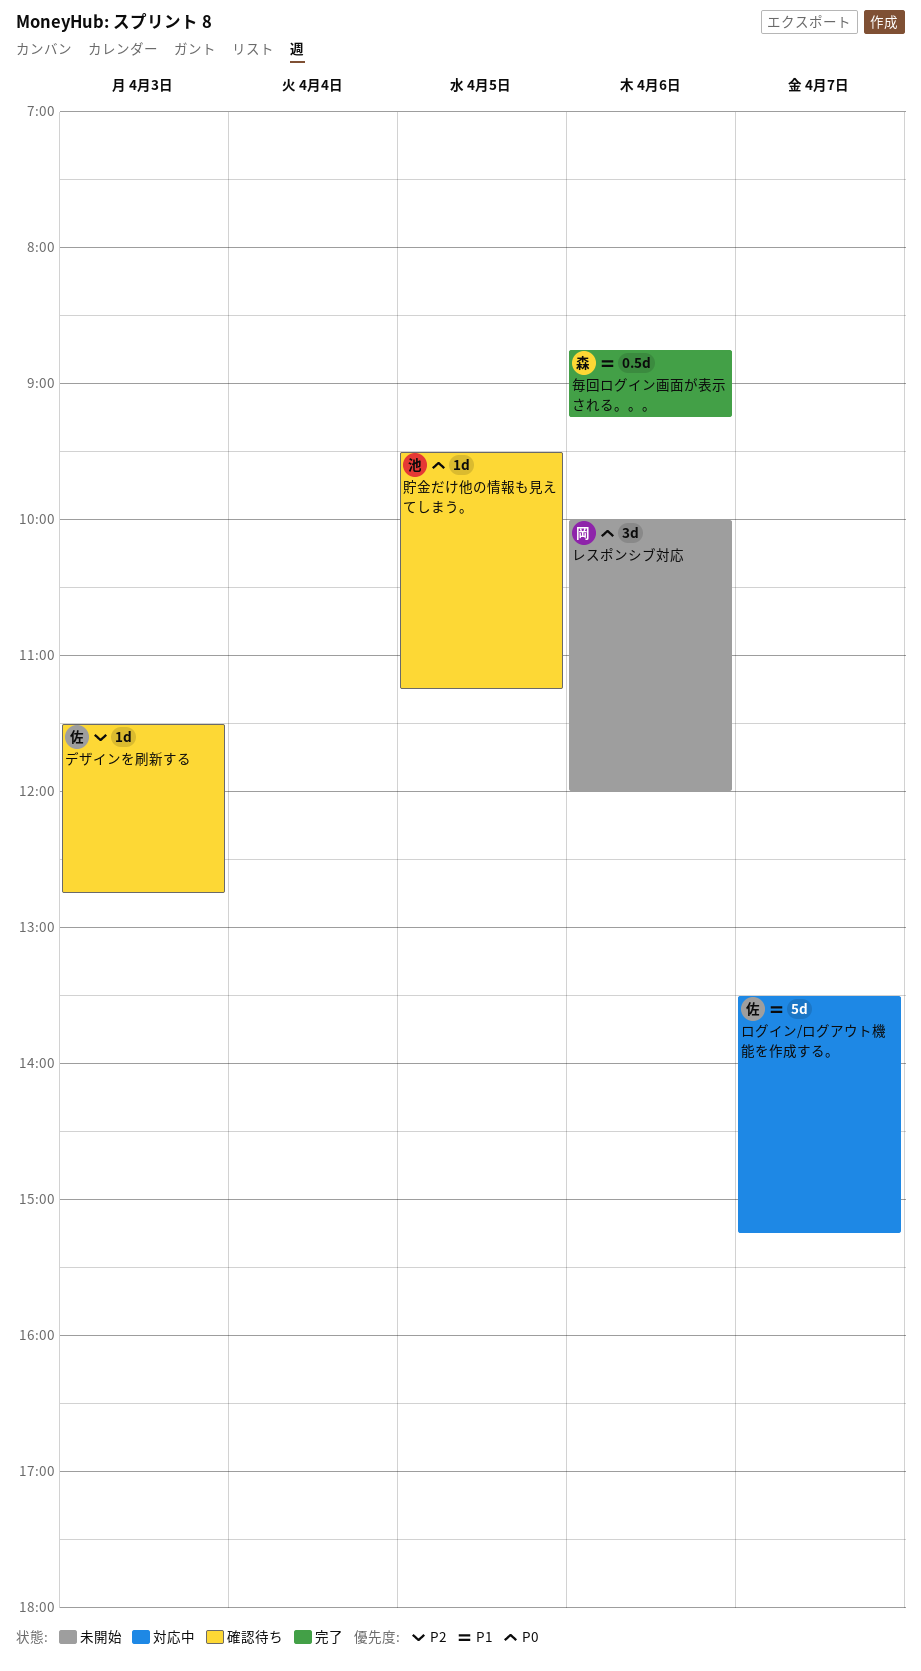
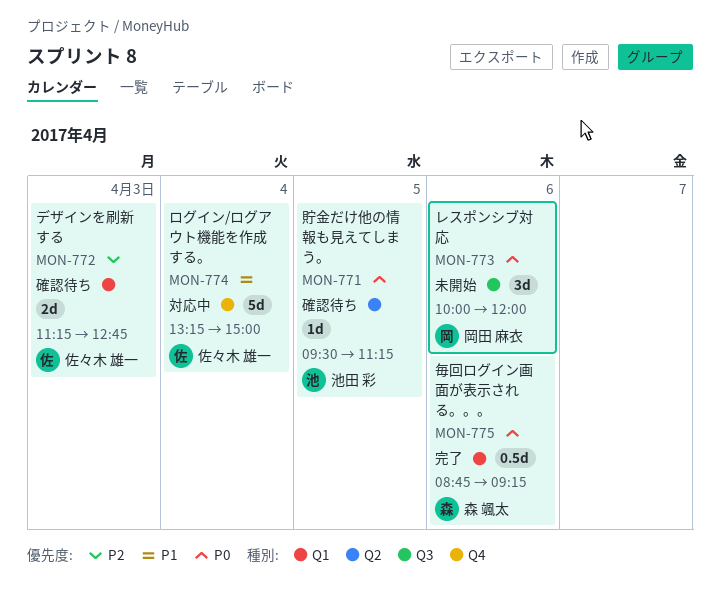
デザインを刷新する, estimate: 1d -> 2d
デザインを刷新する, begins: 11:30 -> 11:15
ログイン/ログアウト機能を作成する。, day: Apr 7 -> Apr 4
ログイン/ログアウト機能を作成する。, begins: 13:30 -> 13:15
ログイン/ログアウト機能を作成する。, ends: 15:15 -> 15:00
毎回ログイン画面が表示される。。。, priority: P1 -> P0

